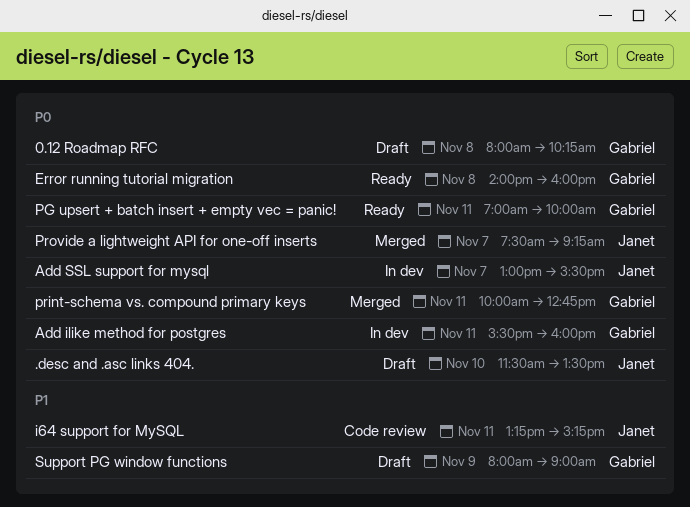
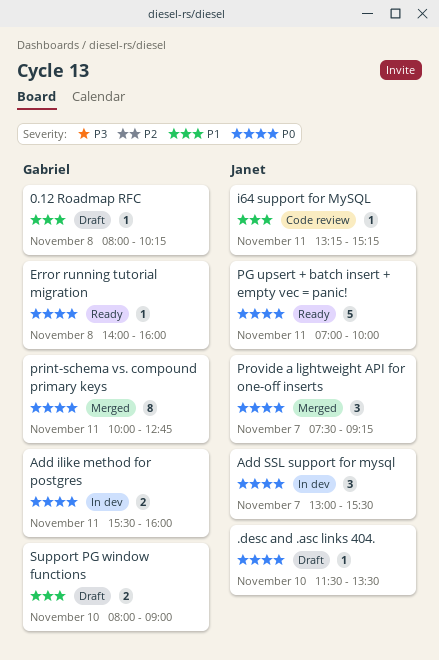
0.12 Roadmap RFC, priority: P0 -> P1
PG upsert + batch insert + empty vec = panic!, owner: Gabriel -> Janet
Support PG window functions, day: Nov 9 -> Nov 10

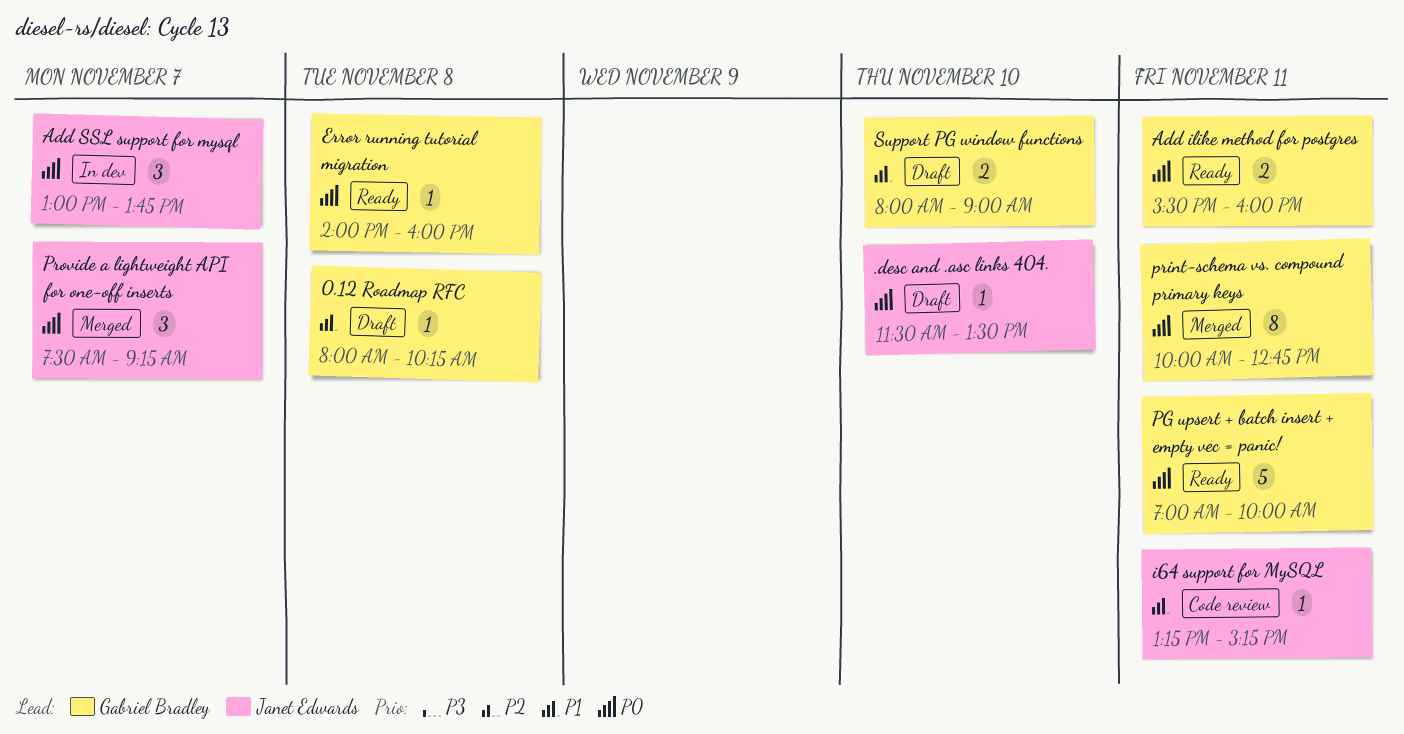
Add ilike method for postgres, status: In dev -> Ready
Add SSL support for mysql, ends: 15:30 -> 13:45
PG upsert + batch insert + empty vec = panic!, owner: Janet Edwards -> Gabriel Bradley

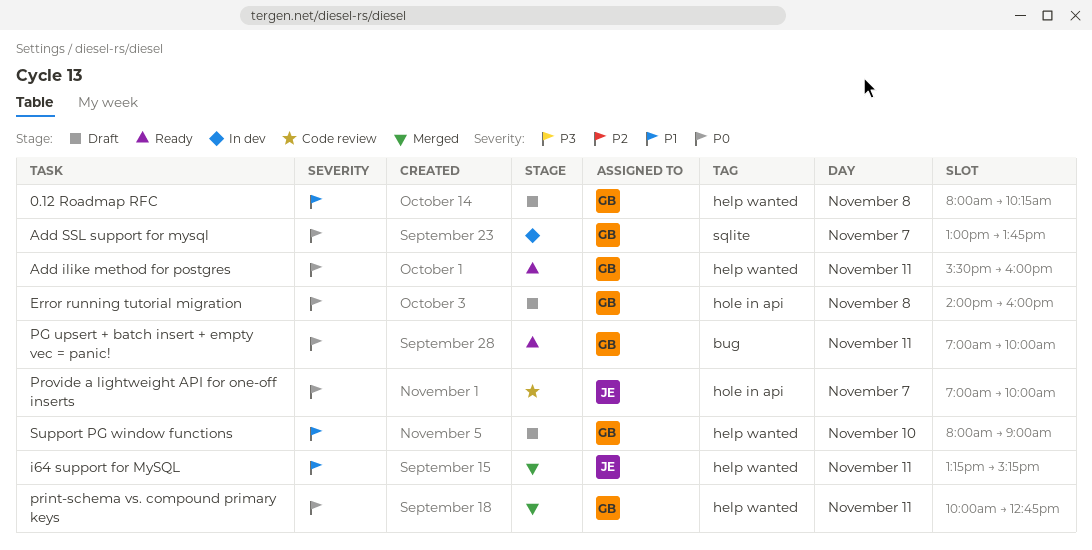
.desc and .asc links 404.: present -> none
Add SSL support for mysql, owner: Janet Edwards -> Gabriel Bradley
Error running tutorial migration, status: Ready -> Draft
i64 support for MySQL, status: Code review -> Merged
Provide a lightweight API for one-off inserts, status: Merged -> Code review
Provide a lightweight API for one-off inserts, begins: 07:30 -> 07:00
Provide a lightweight API for one-off inserts, ends: 09:15 -> 10:00

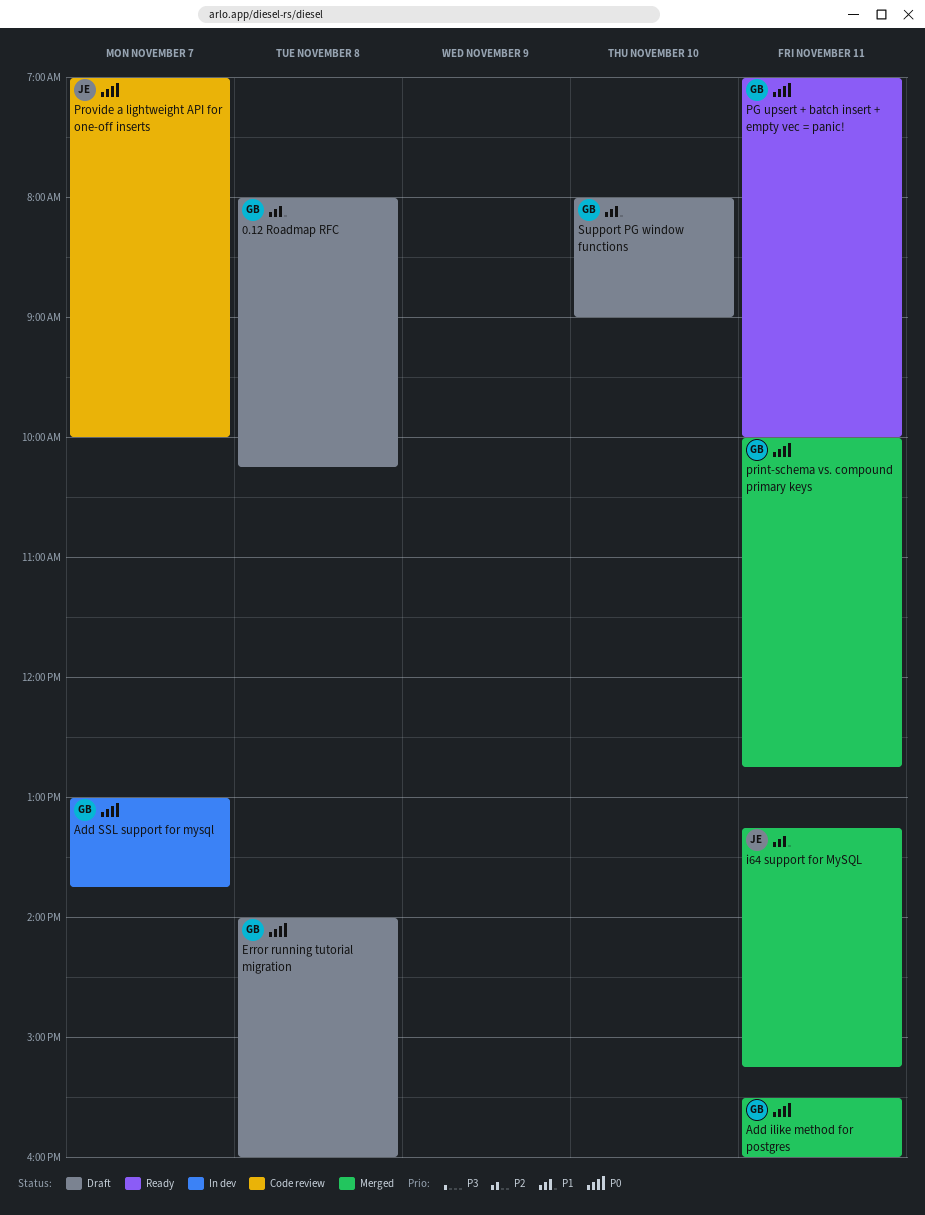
Add ilike method for postgres, status: Ready -> Merged

